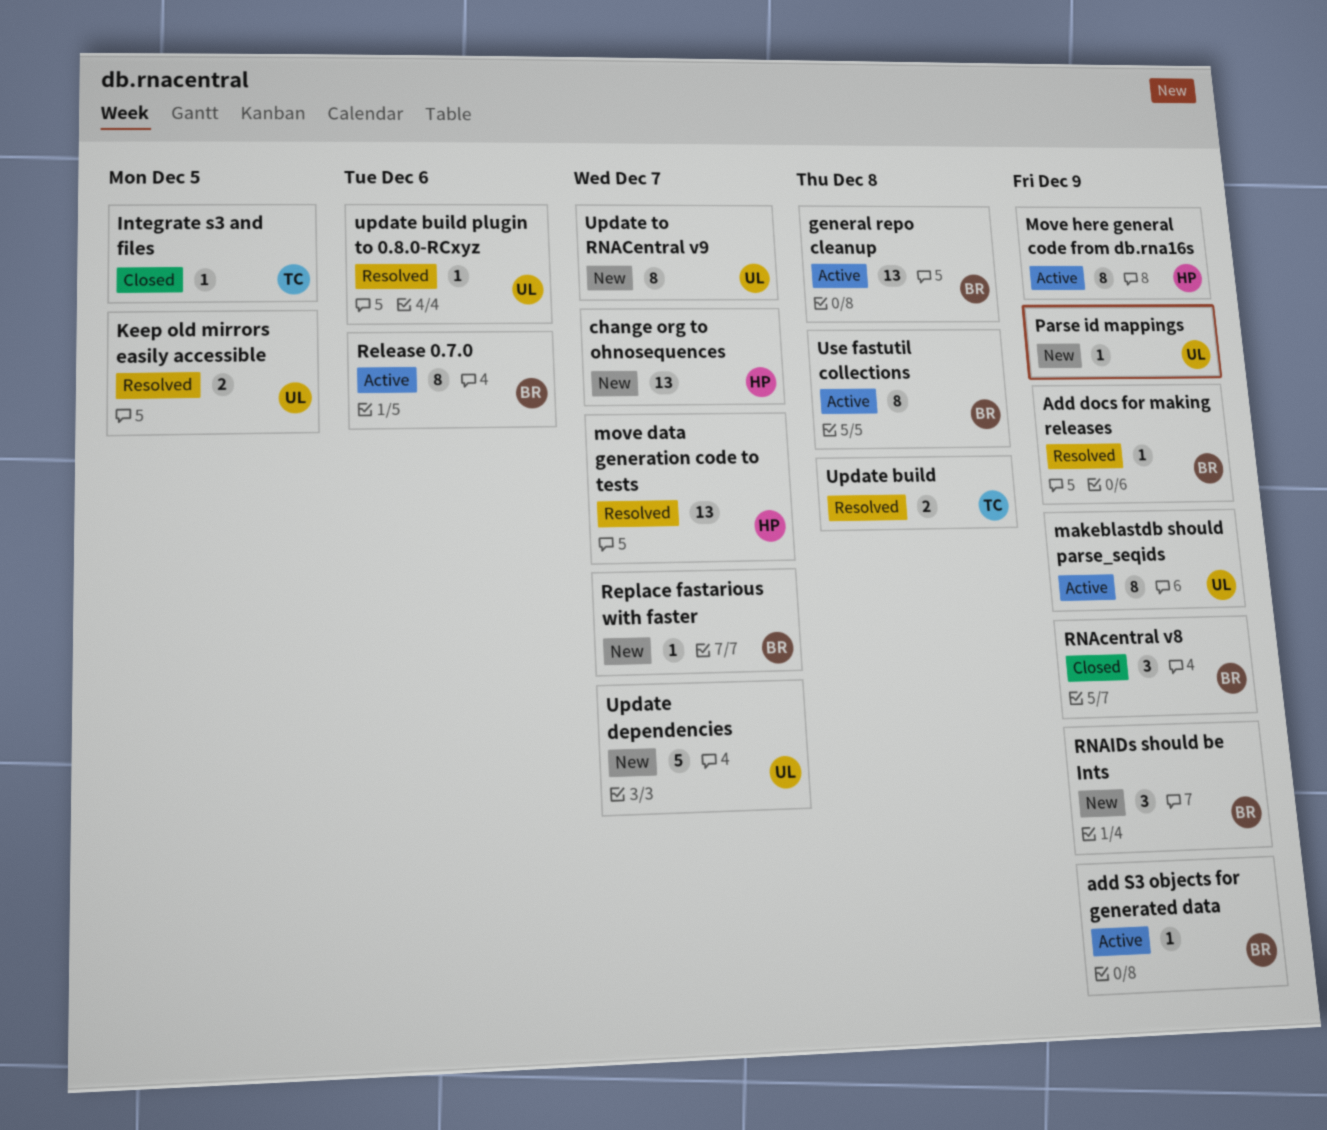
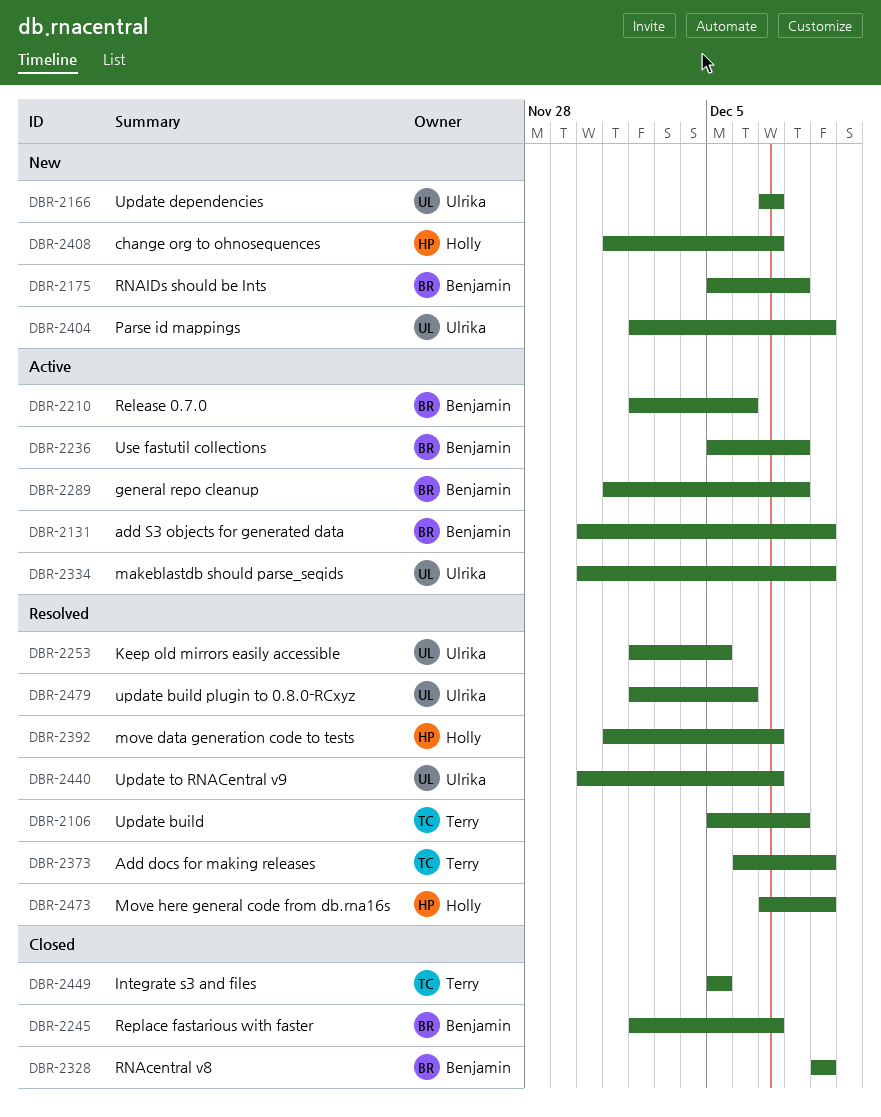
Add docs for making releases, owner: Benjamin -> Terry
Move here general code from db.rna16s, status: Active -> Resolved
Replace fastarious with faster, status: New -> Closed
RNAIDs should be Ints, due: Dec 9 -> Dec 8
Update to RNACentral v9, status: New -> Resolved

